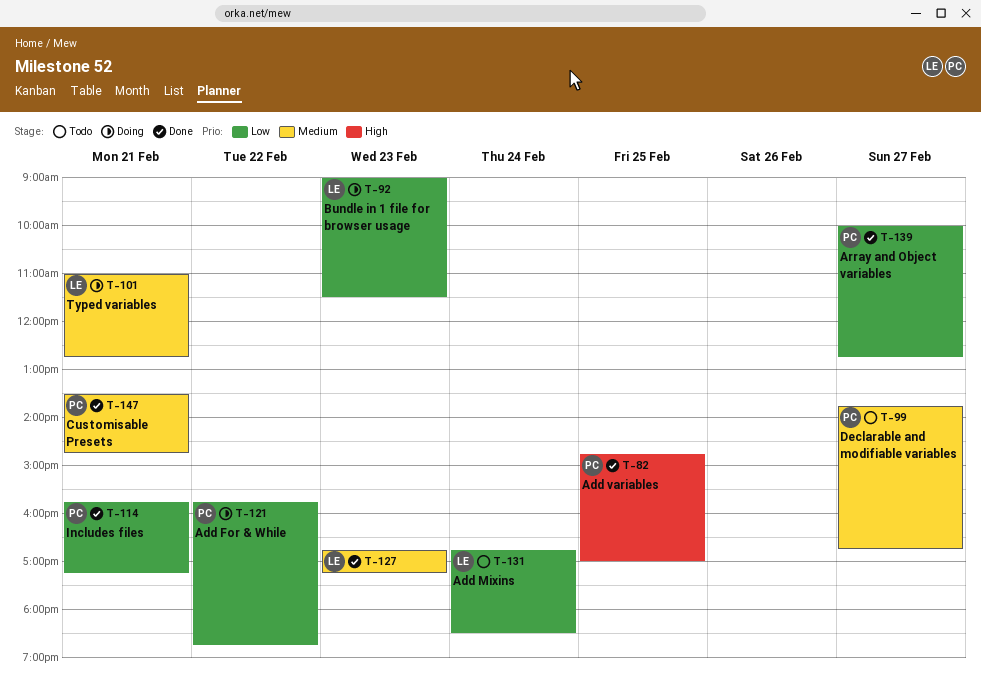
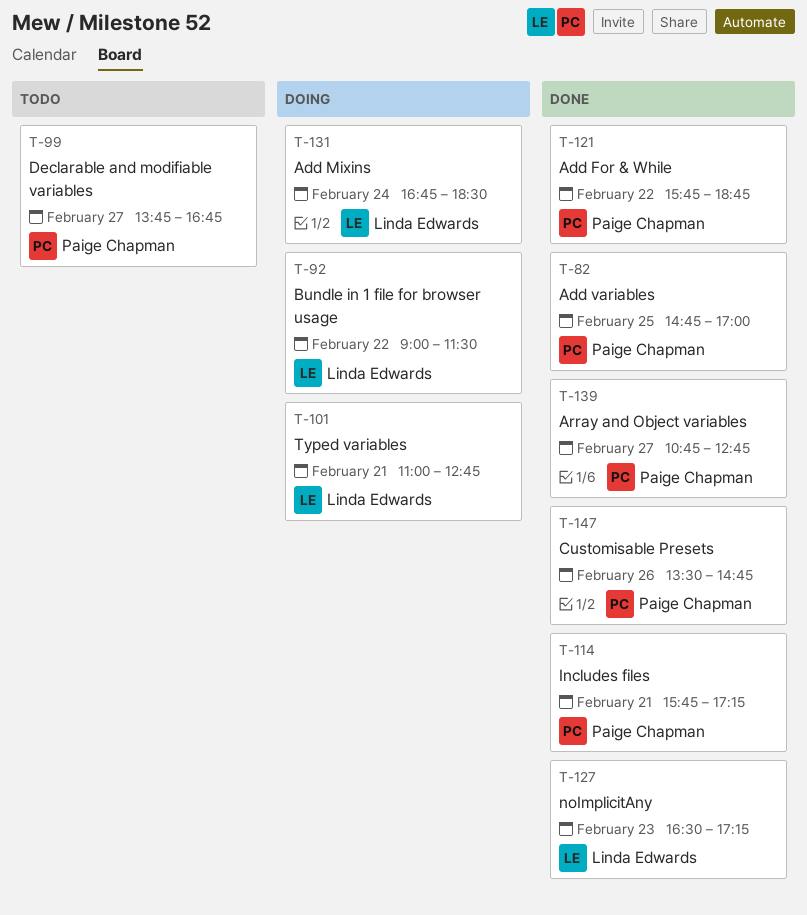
T-92, day: Feb 23 -> Feb 22
T-121, status: Doing -> Done
T-127, begins: 16:45 -> 16:30
T-131, status: Todo -> Doing
T-139, begins: 10:00 -> 10:45
T-147, day: Feb 21 -> Feb 26

